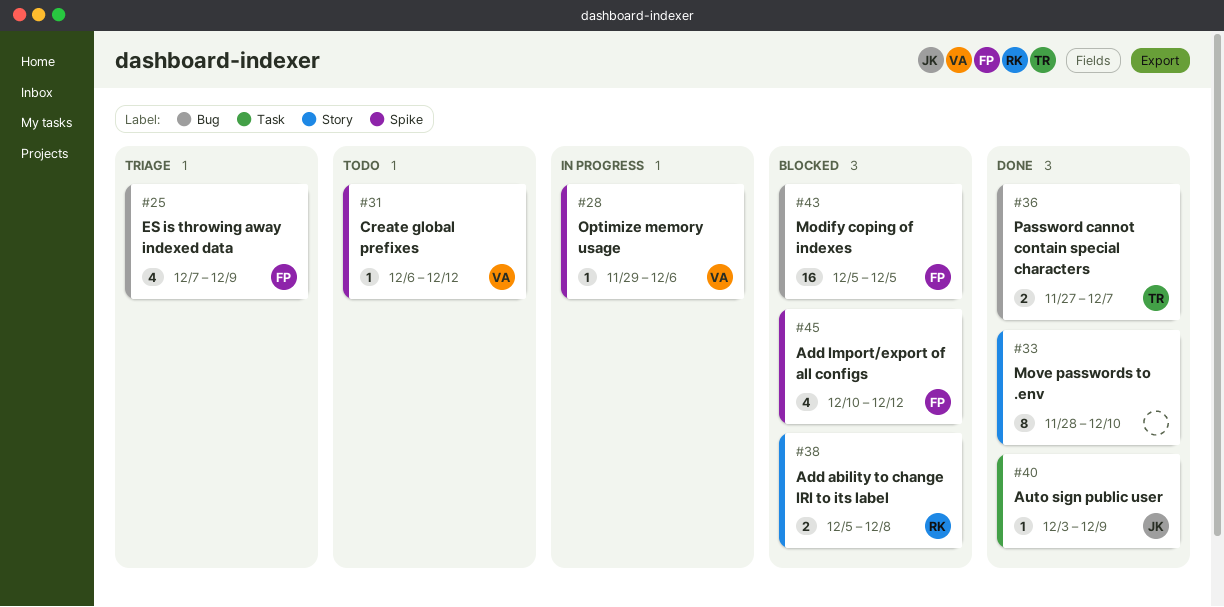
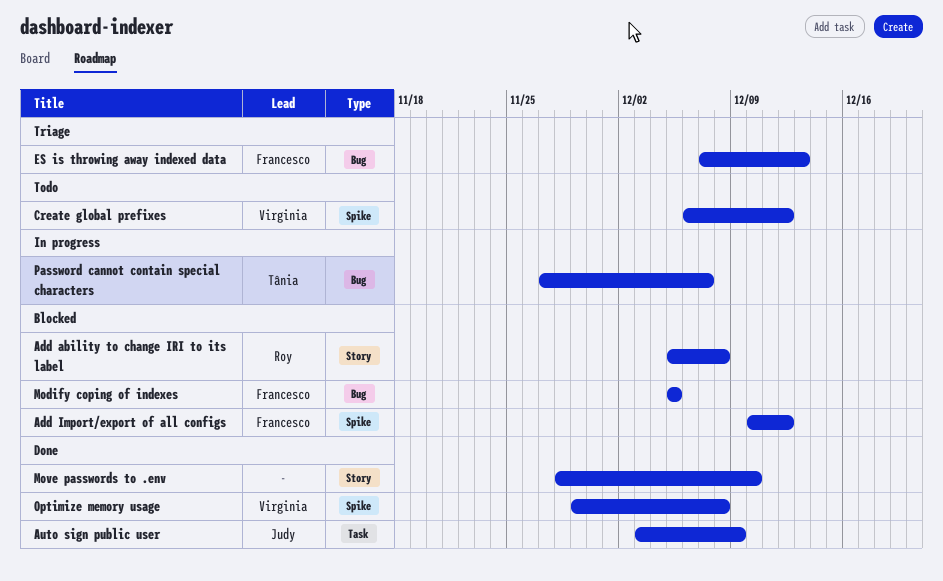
ES is throwing away indexed data, due: Dec 9 -> Dec 13
Optimize memory usage, status: In progress -> Done
Optimize memory usage, due: Dec 6 -> Dec 8
Password cannot contain special characters, status: Done -> In progress

